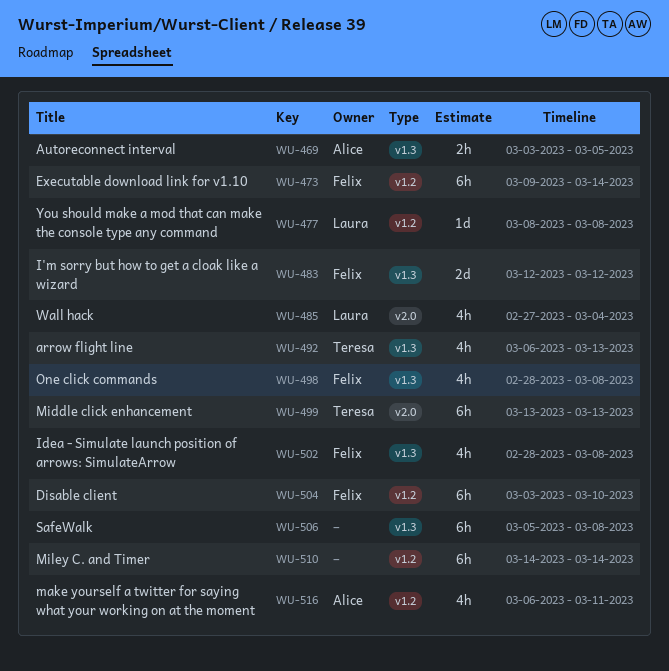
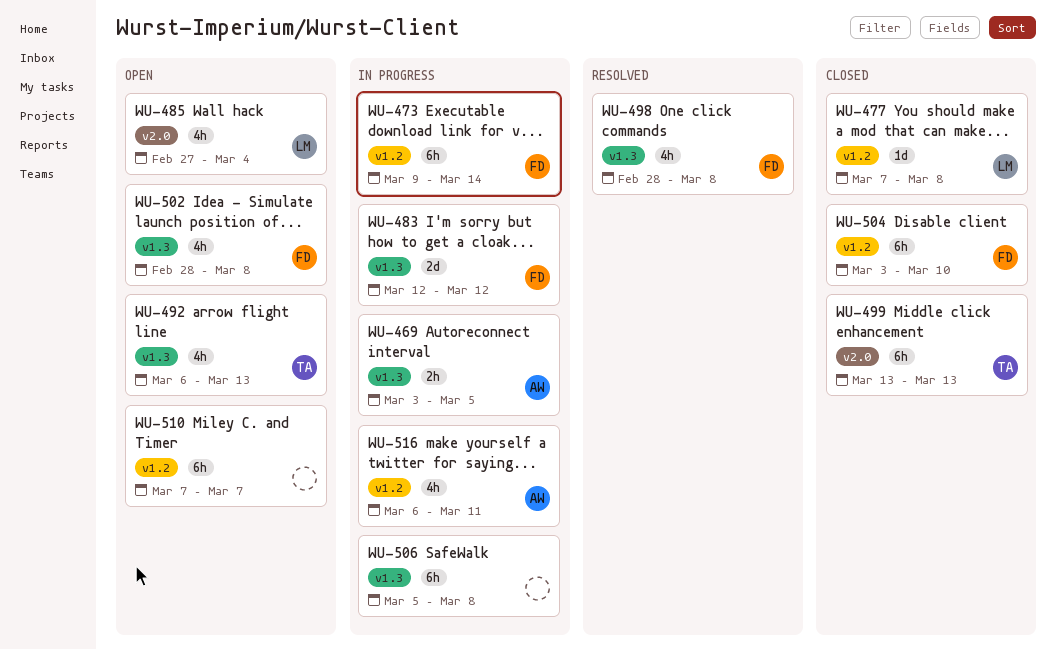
WU-477, start: Mar 8 -> Mar 7
WU-510, start: Mar 14 -> Mar 7
WU-510, due: Mar 14 -> Mar 7

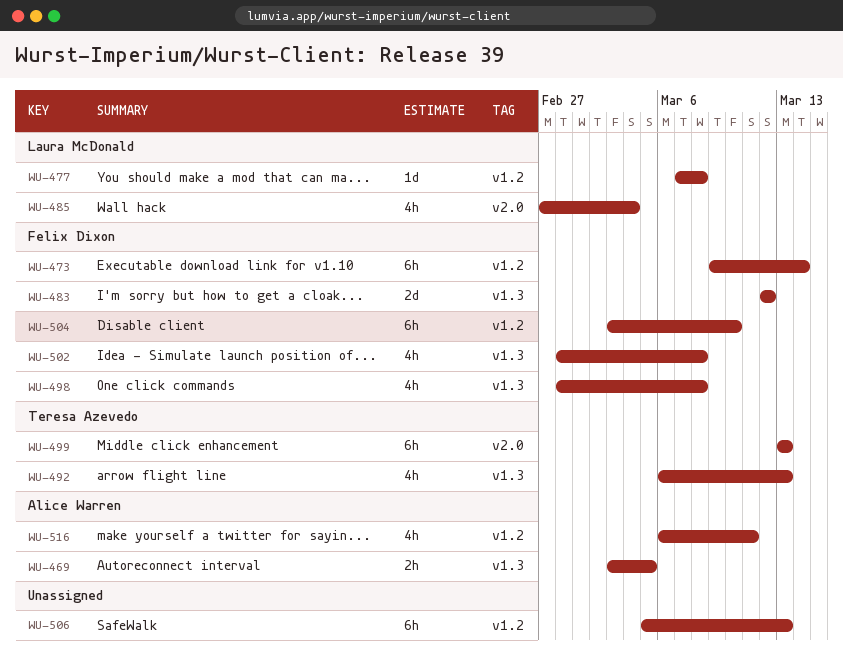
WU-506, label: v1.3 -> v1.2
WU-506, due: Mar 8 -> Mar 13
WU-510: present -> none

